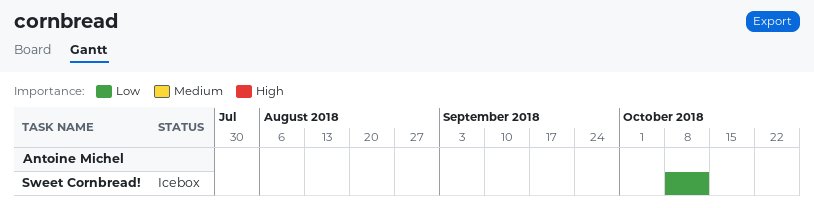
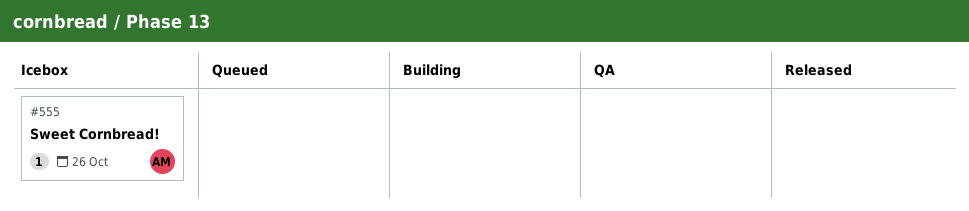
Sweet Cornbread!, due: Oct 12 -> Oct 26

